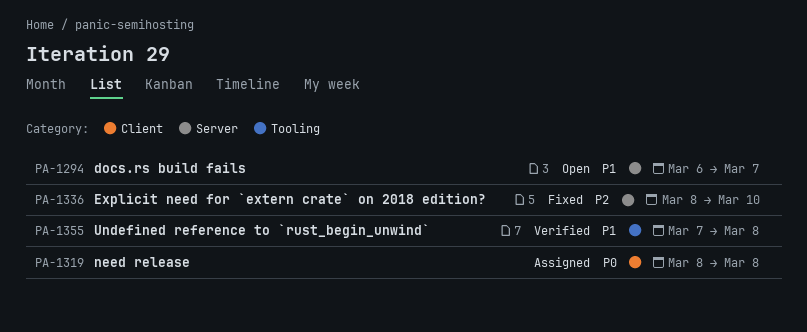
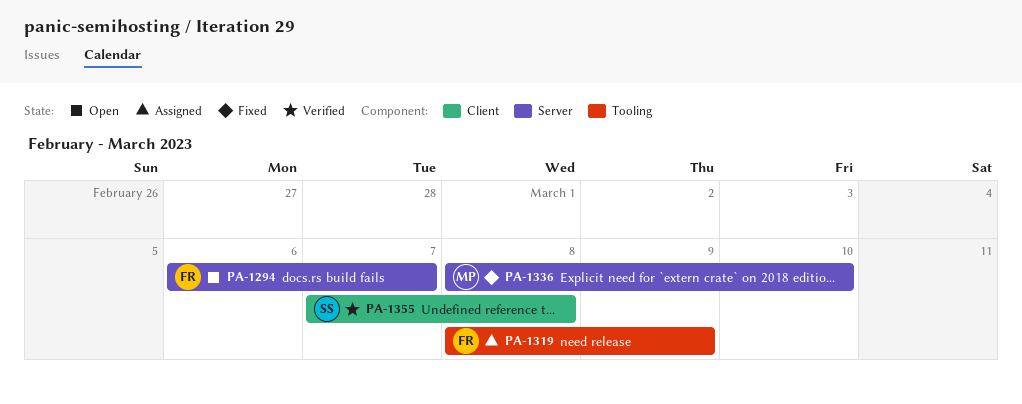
PA-1319, label: Client -> Tooling
PA-1319, due: Mar 8 -> Mar 9
PA-1355, label: Tooling -> Client

